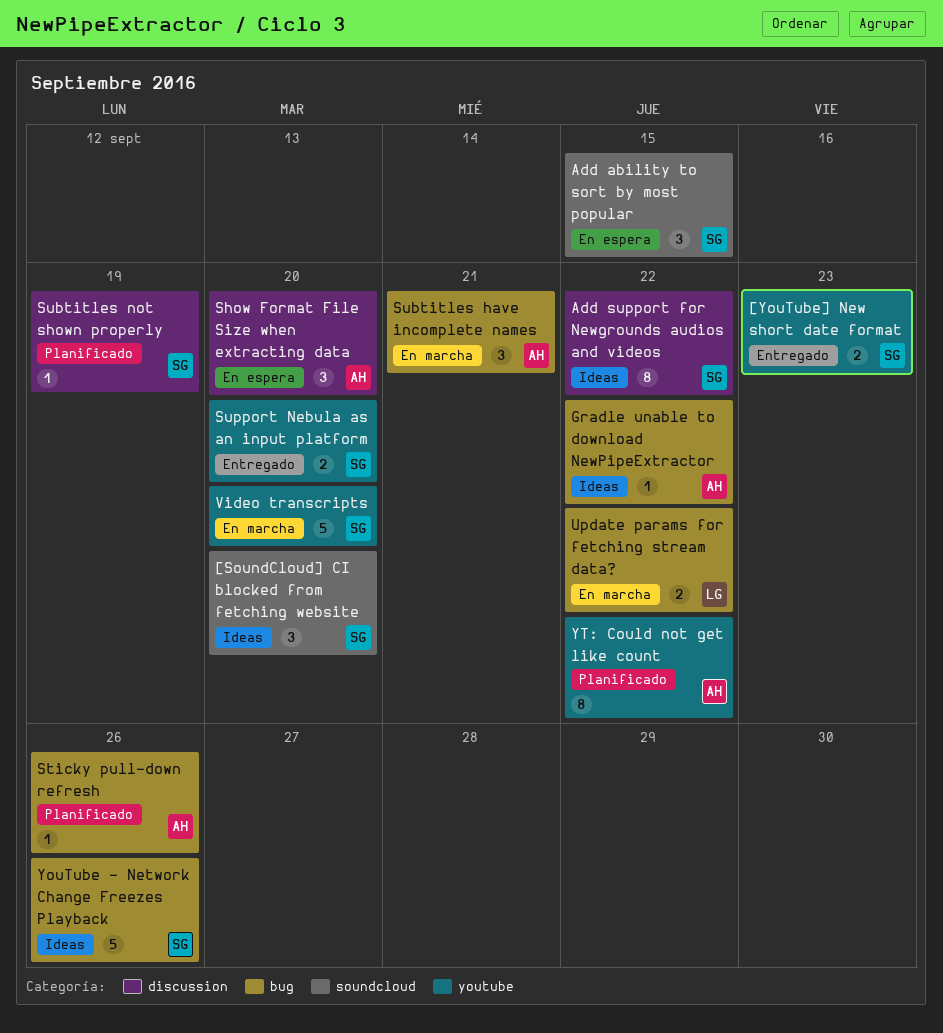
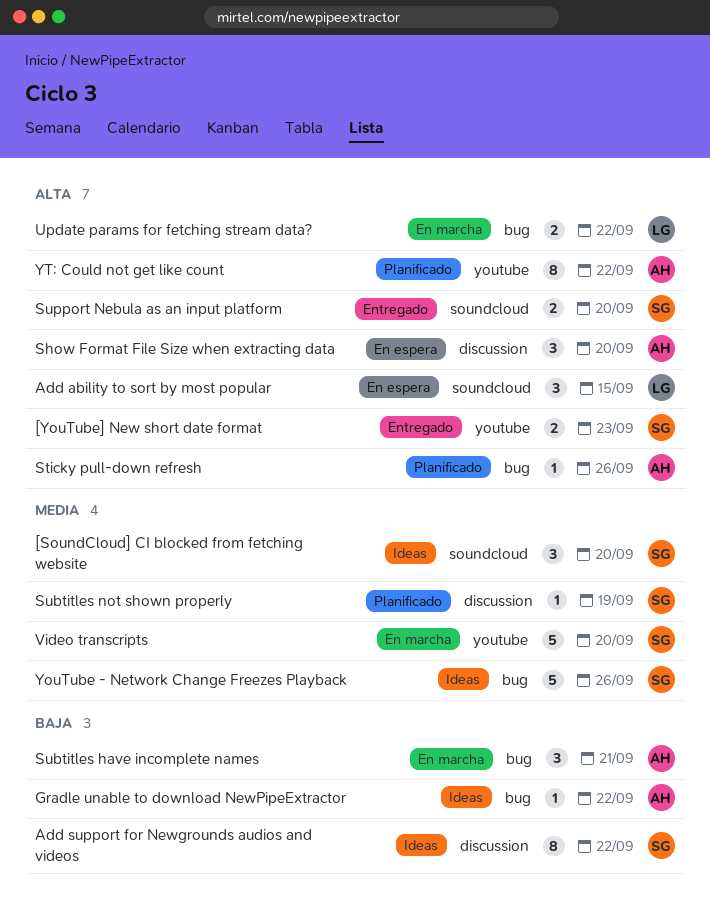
Add ability to sort by most popular, owner: SG -> LG
Support Nebula as an input platform, label: youtube -> soundcloud

